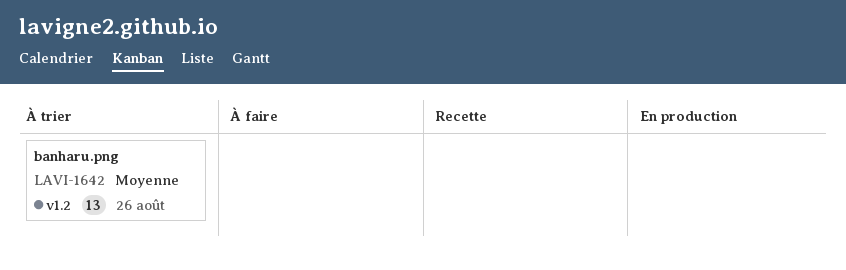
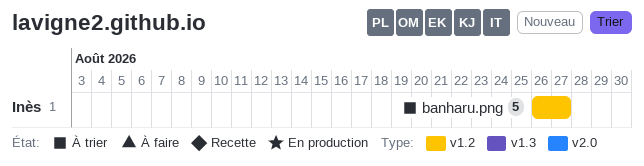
banharu.png, estimate: 13 -> 5
banharu.png, due: Aug 26 -> Aug 27

